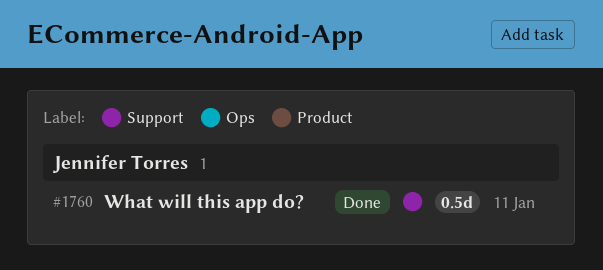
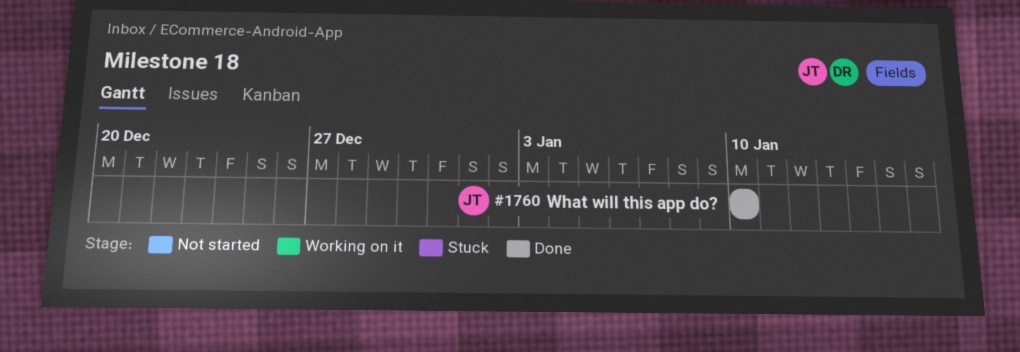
#1760, due: Jan 11 -> Jan 10

